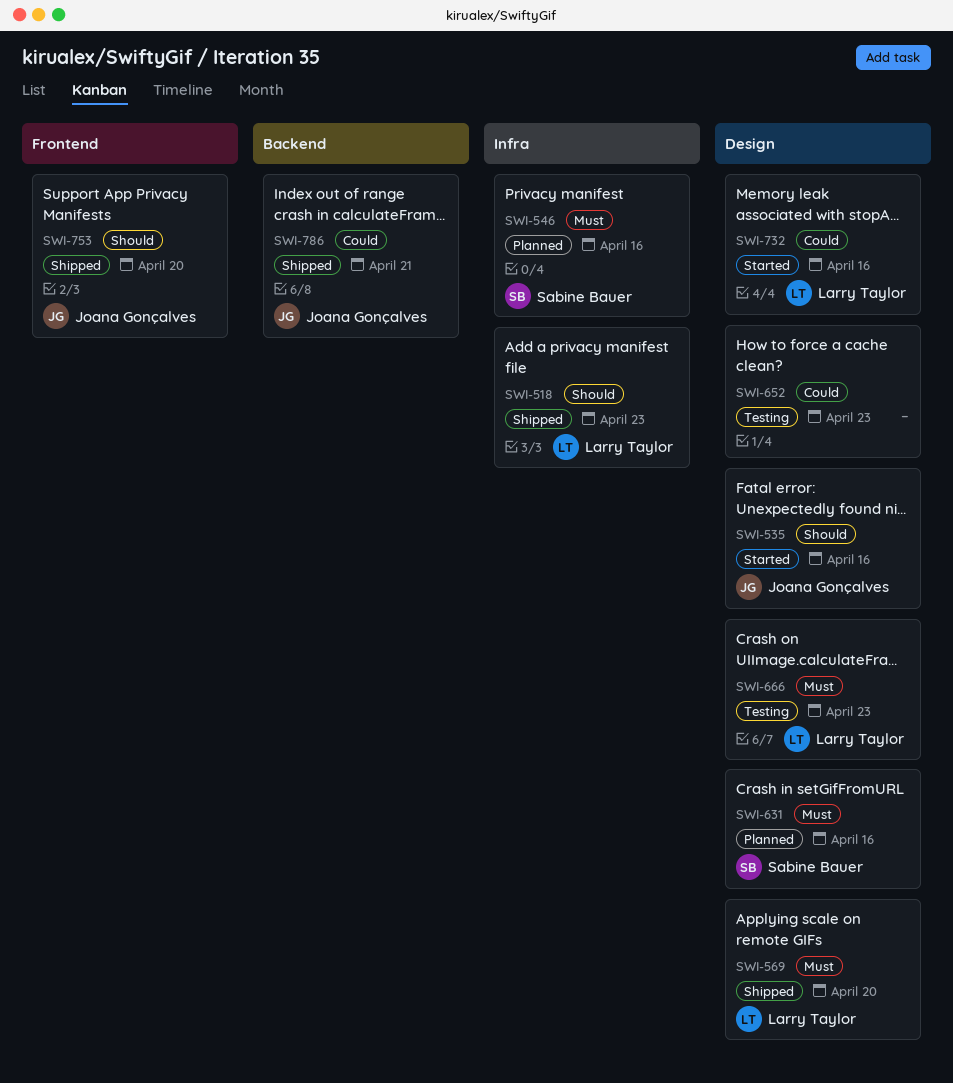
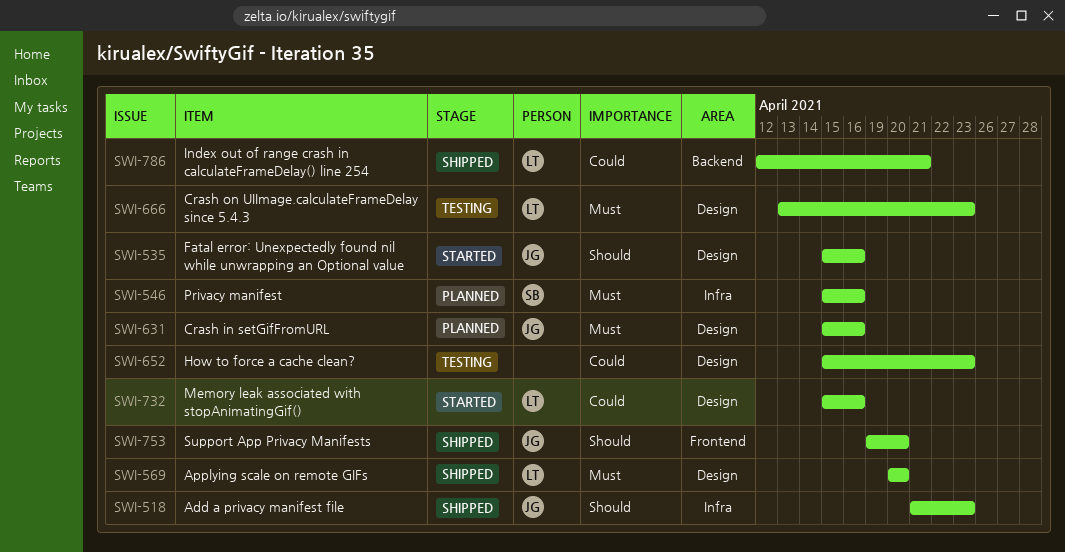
SWI-518, owner: Larry Taylor -> Joana Gonçalves
SWI-631, owner: Sabine Bauer -> Joana Gonçalves
SWI-786, owner: Joana Gonçalves -> Larry Taylor

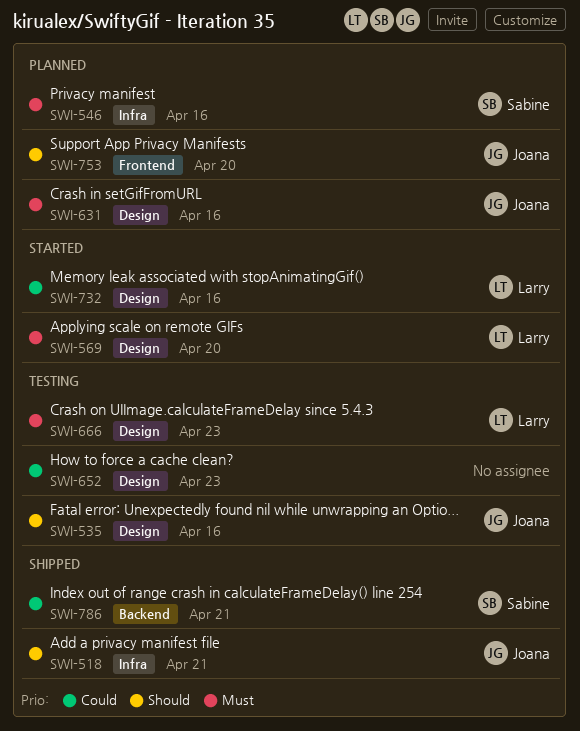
SWI-518, due: Apr 23 -> Apr 21
SWI-535, status: Started -> Testing
SWI-569, status: Shipped -> Started
SWI-753, status: Shipped -> Planned
SWI-786, owner: Larry -> Sabine

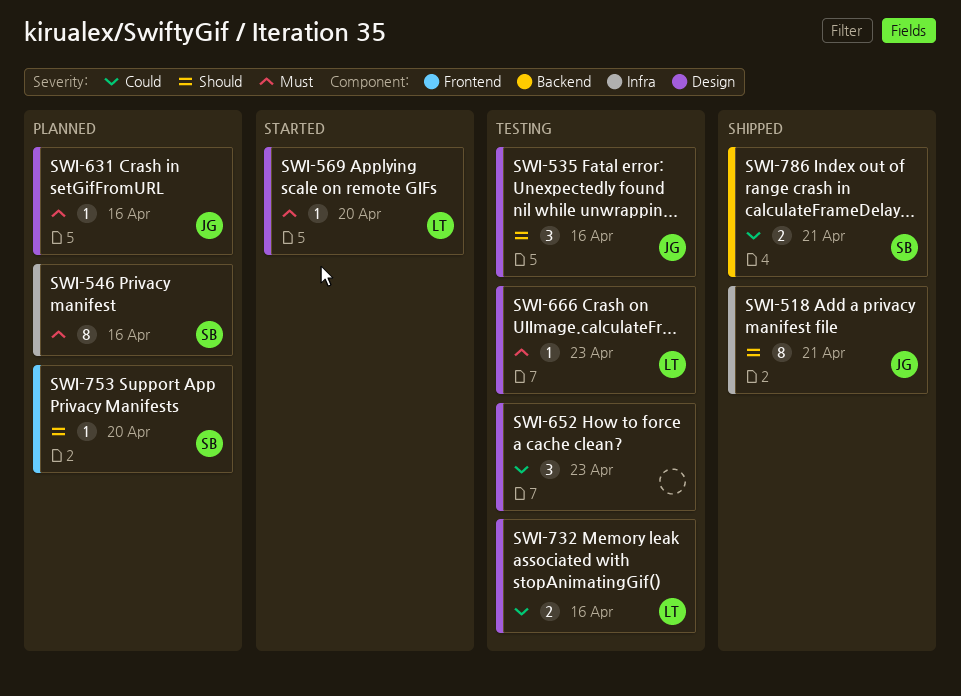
SWI-732, status: Started -> Testing
SWI-753, owner: Joana -> Sabine

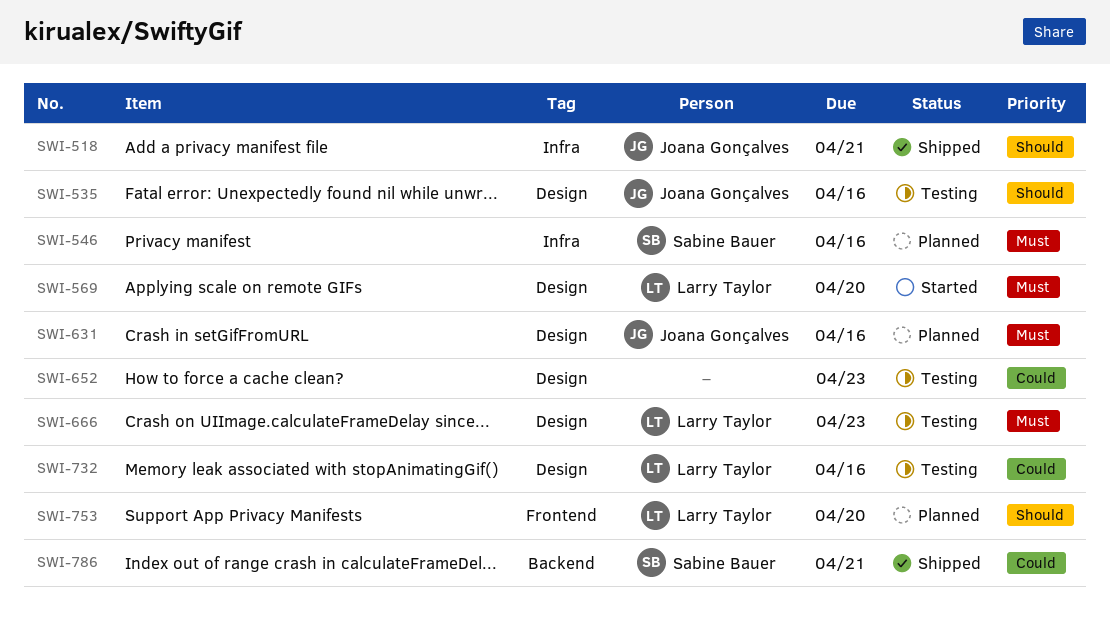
SWI-753, owner: Sabine Bauer -> Larry Taylor

